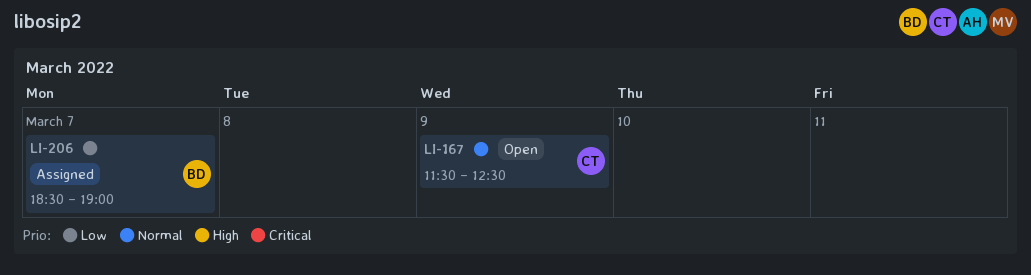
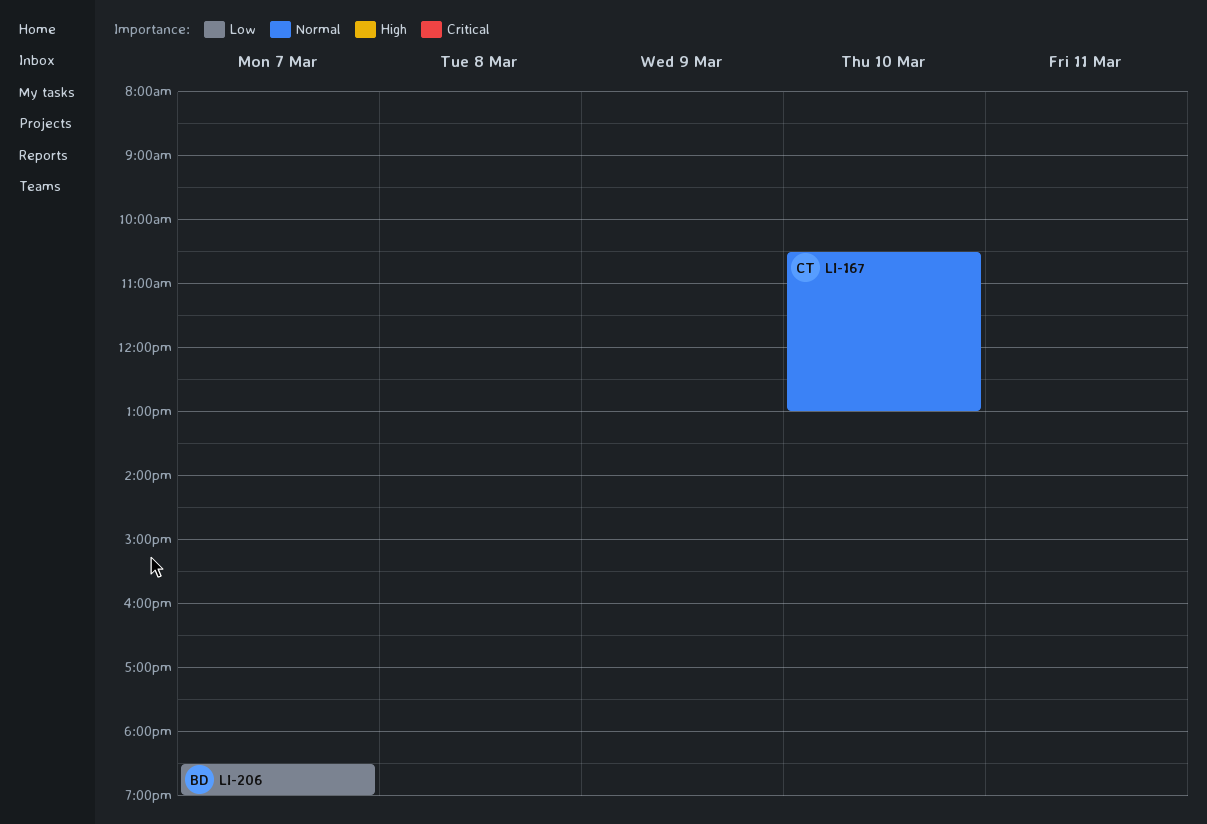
LI-167, day: Mar 9 -> Mar 10
LI-167, begins: 11:30 -> 10:30
LI-167, ends: 12:30 -> 13:00

